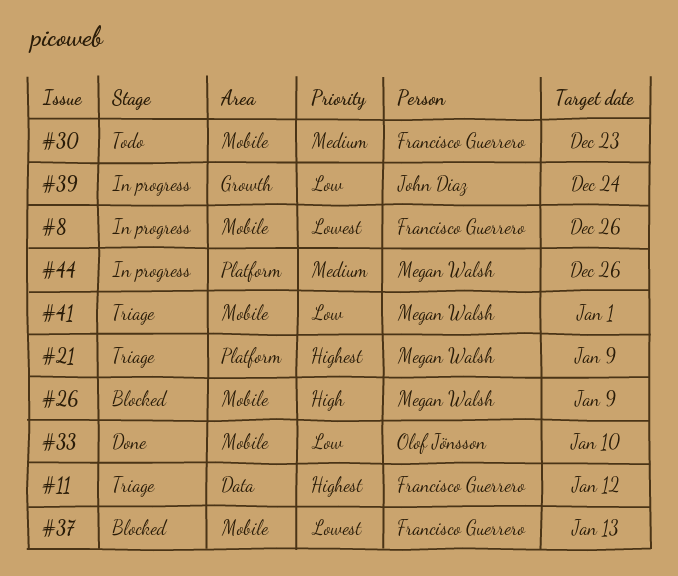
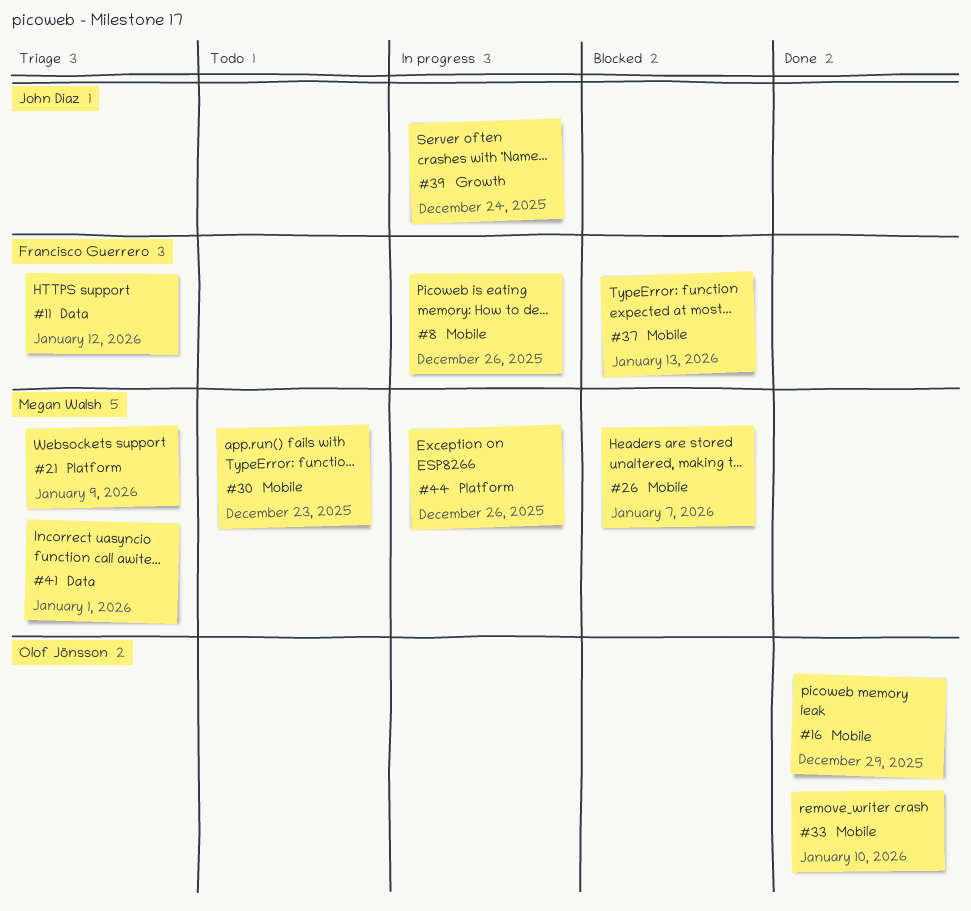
#16: none -> present
#26, due: Jan 9 -> Jan 7
#30, owner: Francisco Guerrero -> Megan Walsh
#41, label: Mobile -> Data

